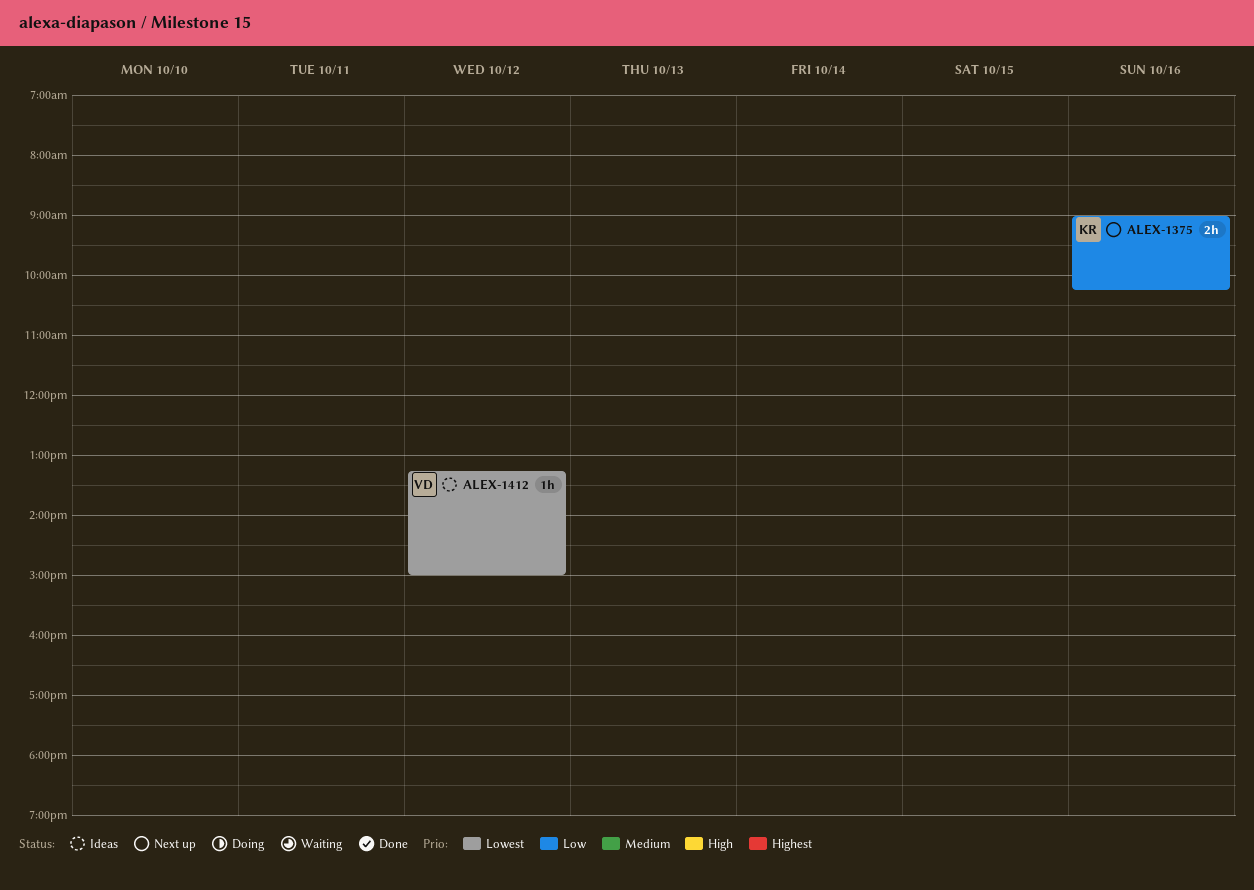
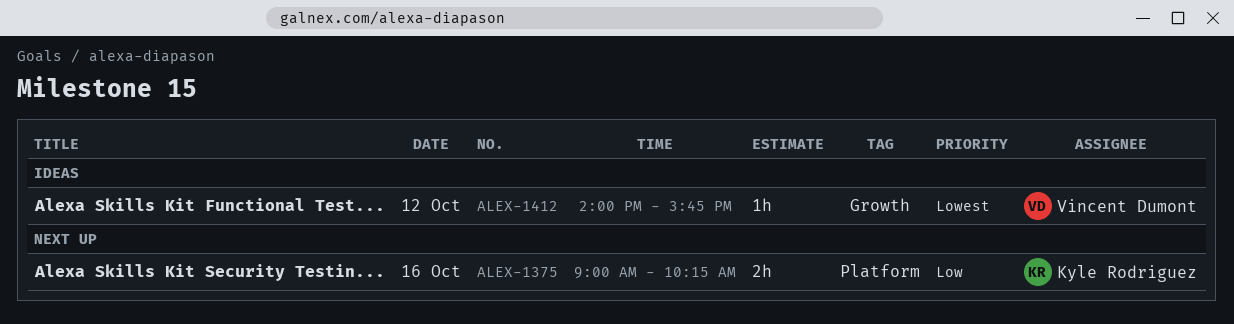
ALEX-1412, begins: 13:15 -> 14:00
ALEX-1412, ends: 15:00 -> 15:45

